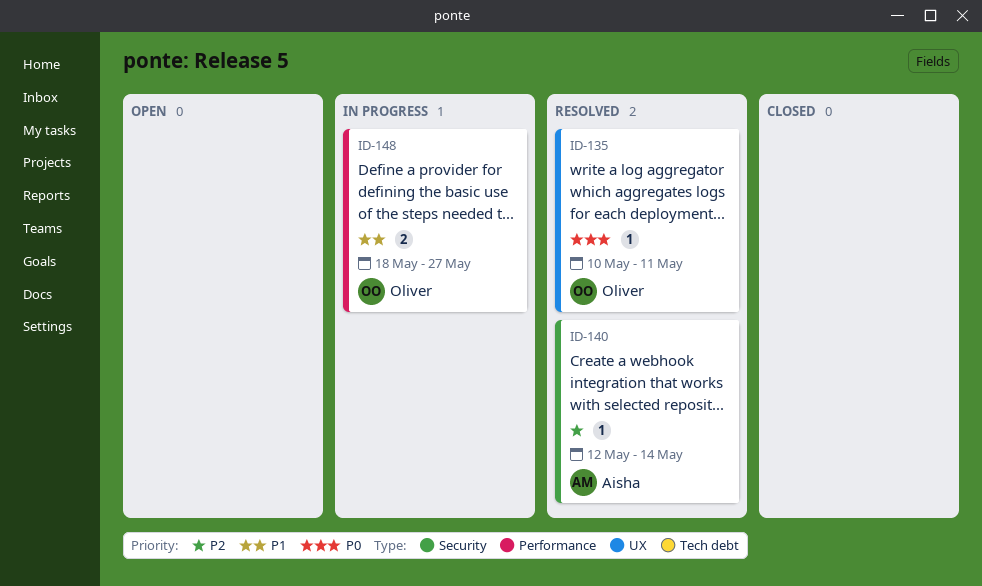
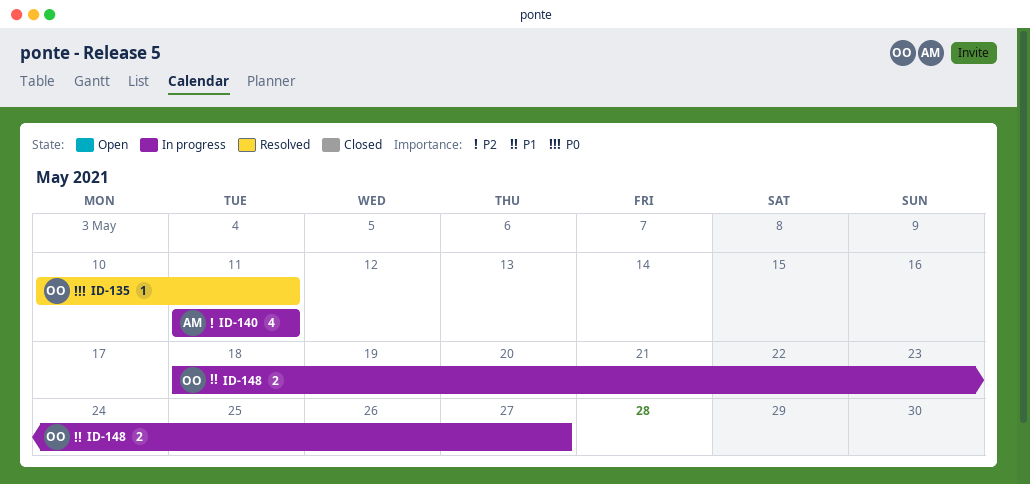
ID-140, status: Resolved -> In progress
ID-140, estimate: 1 -> 4
ID-140, start: May 12 -> May 11
ID-140, due: May 14 -> May 11

